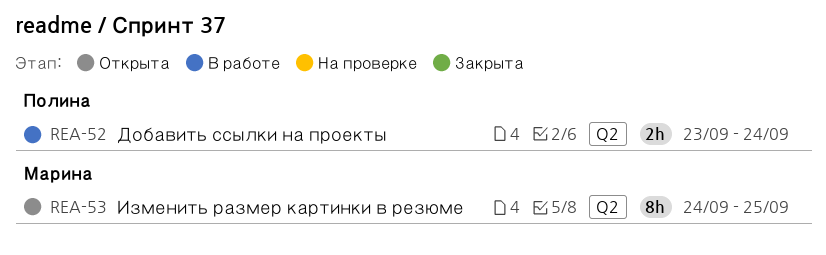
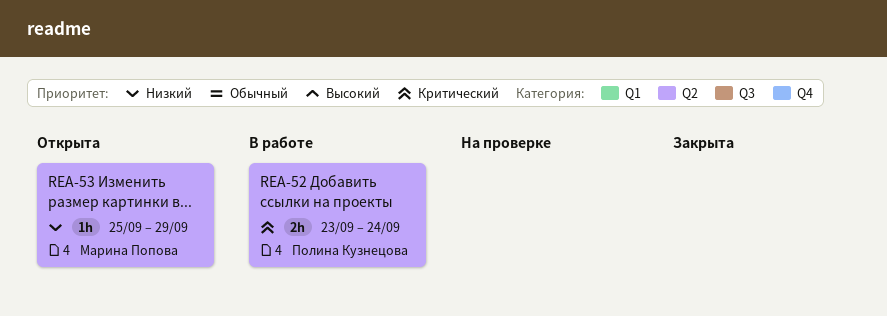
REA-53, estimate: 8h -> 1h
REA-53, start: Sep 24 -> Sep 25
REA-53, due: Sep 25 -> Sep 29

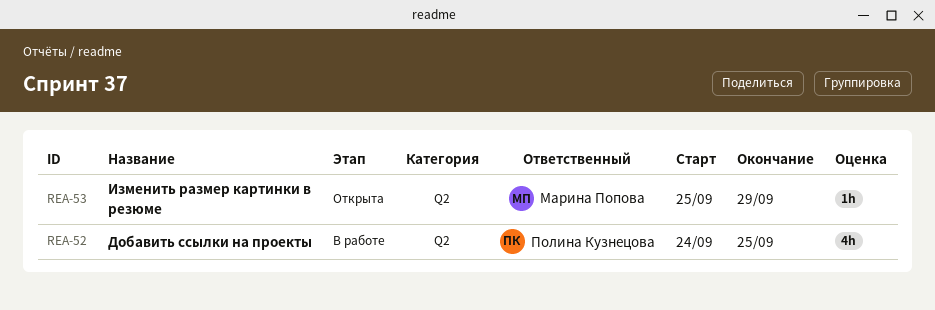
REA-52, estimate: 2h -> 4h
REA-52, start: Sep 23 -> Sep 24
REA-52, due: Sep 24 -> Sep 25

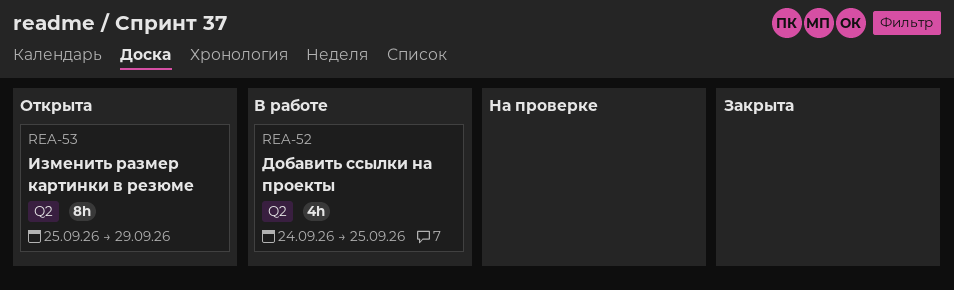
REA-53, estimate: 1h -> 8h

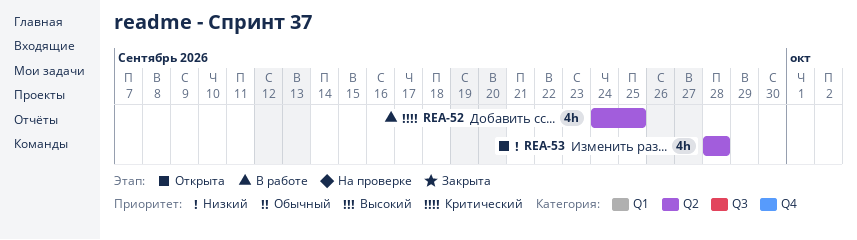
REA-53, estimate: 8h -> 4h
REA-53, start: Sep 25 -> Sep 28
REA-53, due: Sep 29 -> Sep 28

